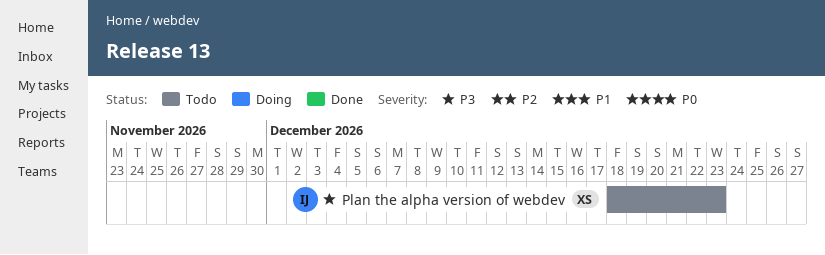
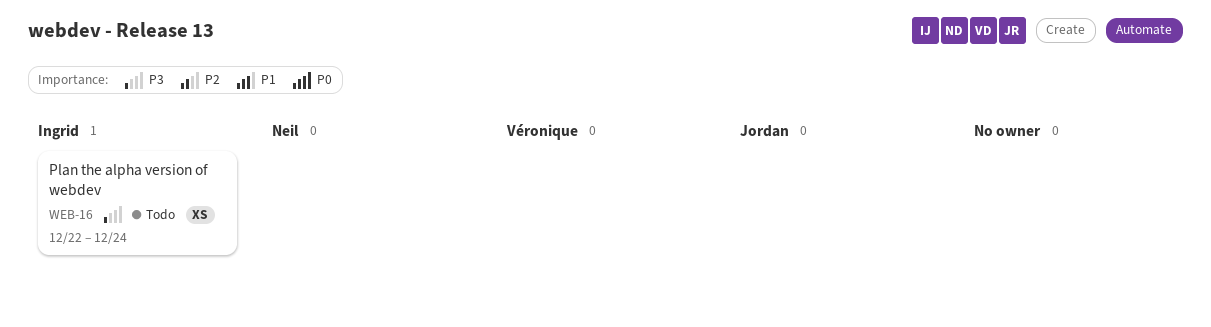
Plan the alpha version of webdev, start: Dec 18 -> Dec 22
Plan the alpha version of webdev, due: Dec 23 -> Dec 24

